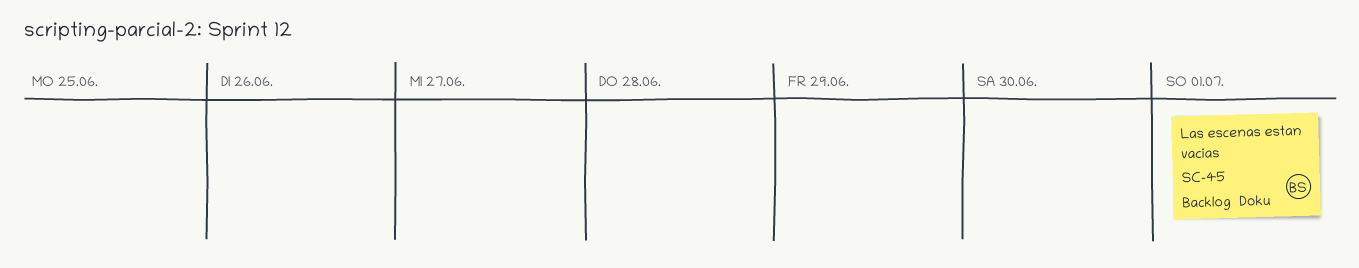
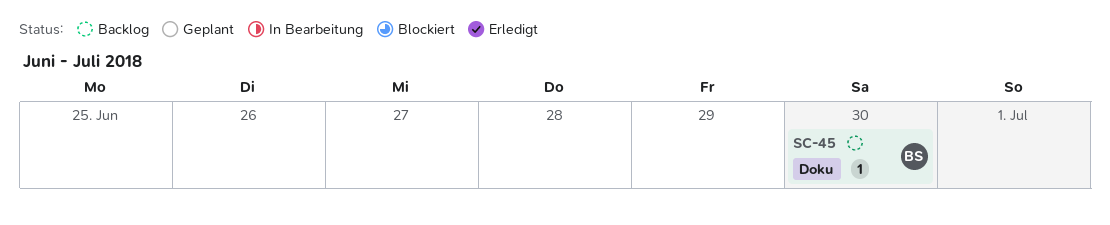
SC-45, due: Jul 1 -> Jun 30

